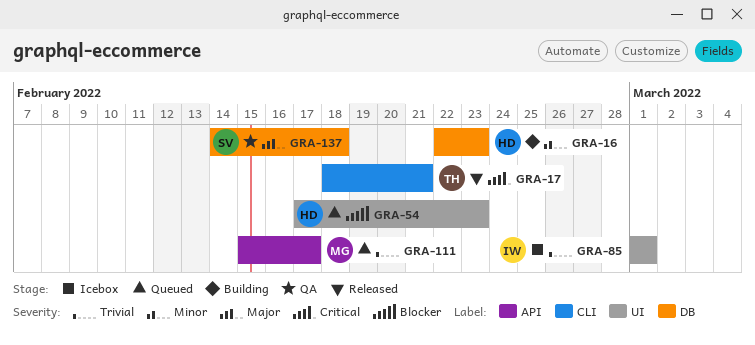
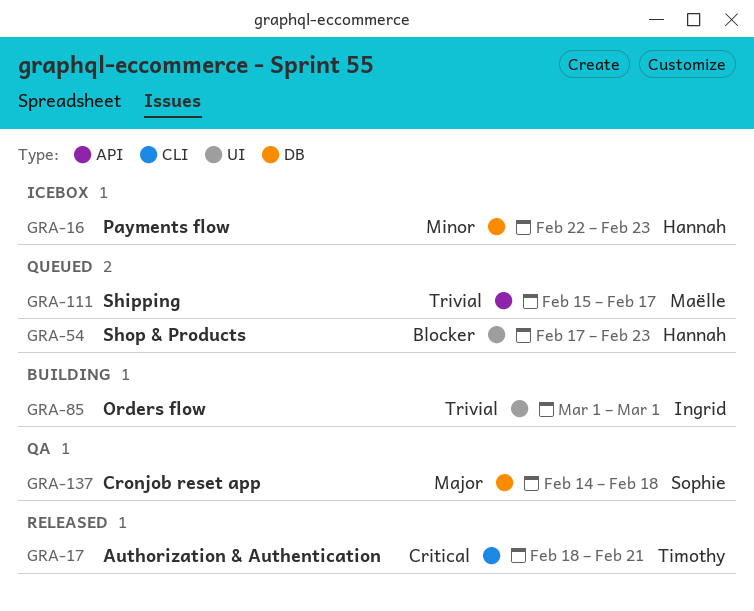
GRA-16, status: Building -> Icebox
GRA-85, status: Icebox -> Building

